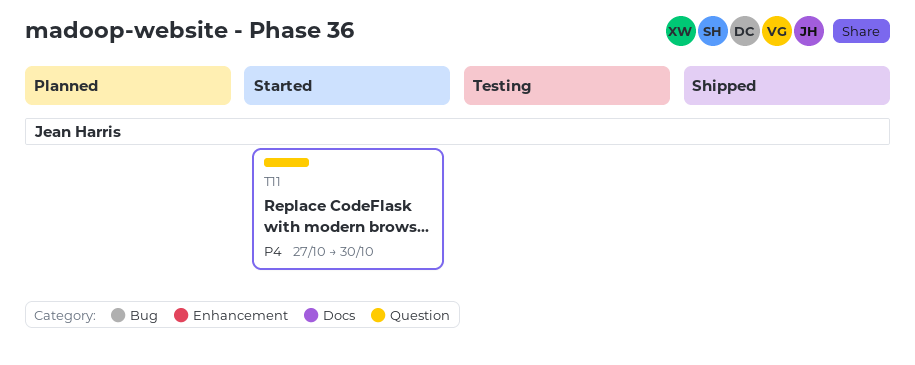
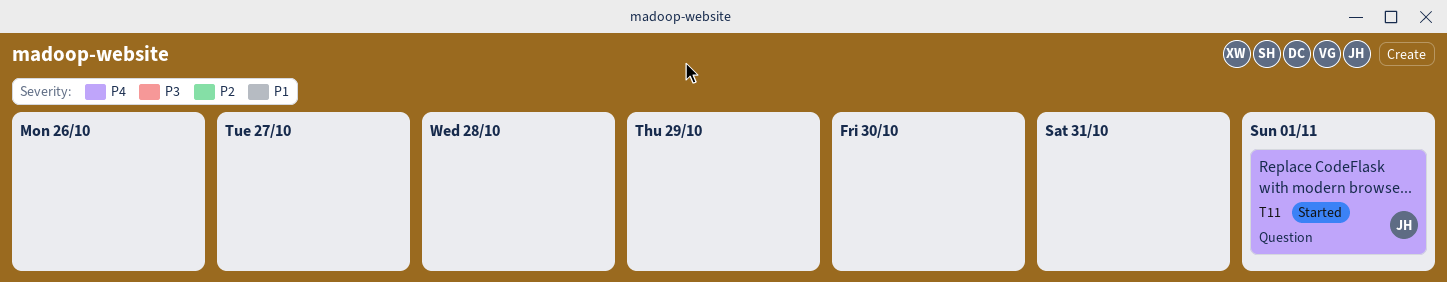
T11, due: Oct 30 -> Nov 1

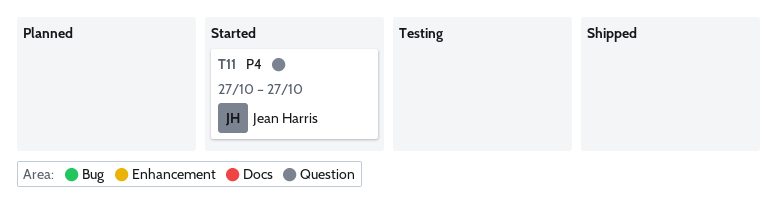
T11, due: Nov 1 -> Oct 27

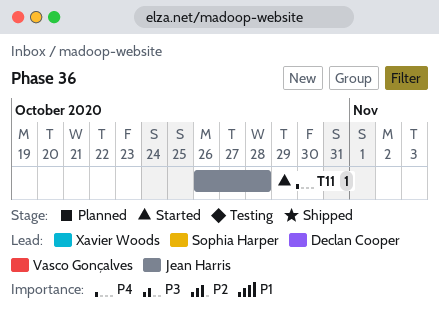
T11, start: Oct 27 -> Oct 26
T11, due: Oct 27 -> Oct 28

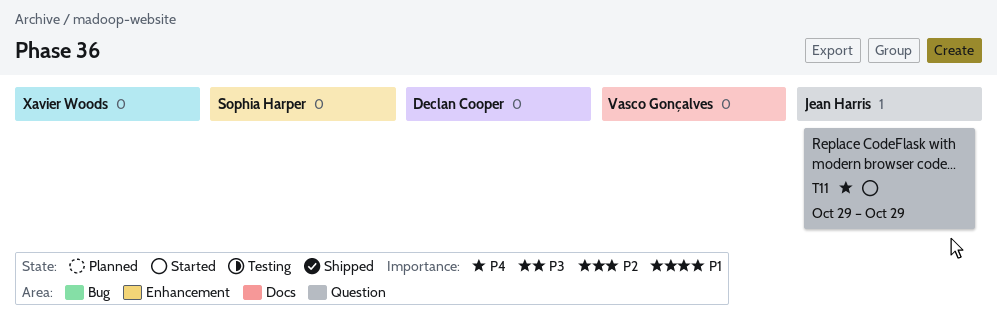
T11, start: Oct 26 -> Oct 29
T11, due: Oct 28 -> Oct 29

